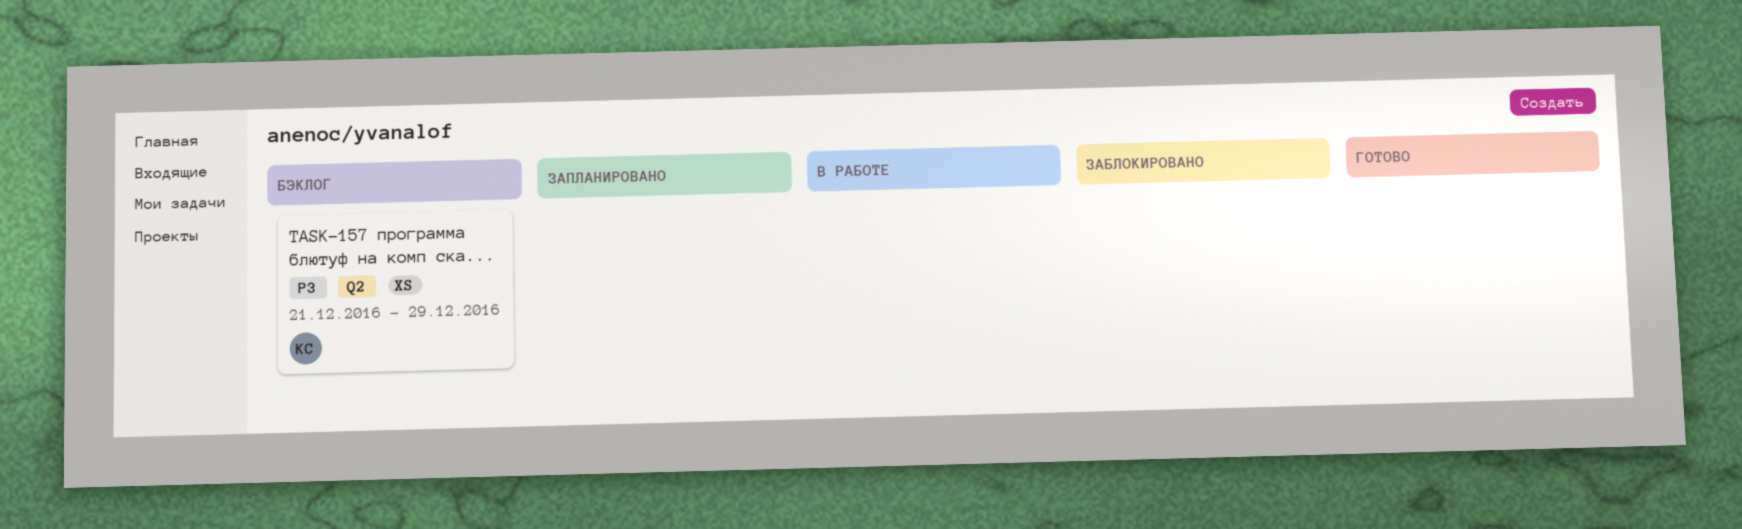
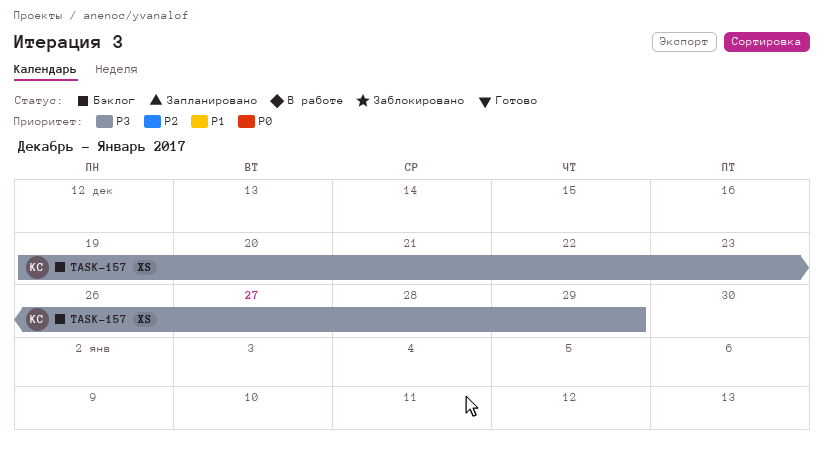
TASK-157, start: Dec 21 -> Dec 19

